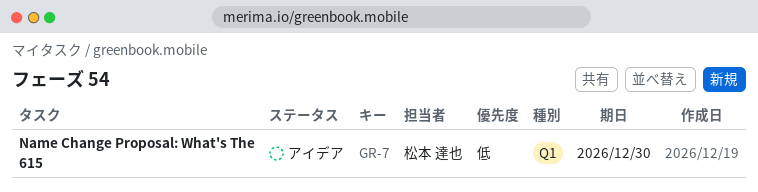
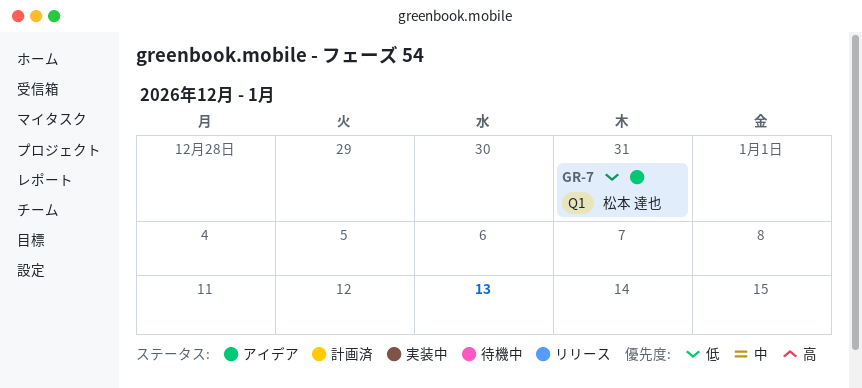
GR-7, due: Dec 30 -> Dec 31

